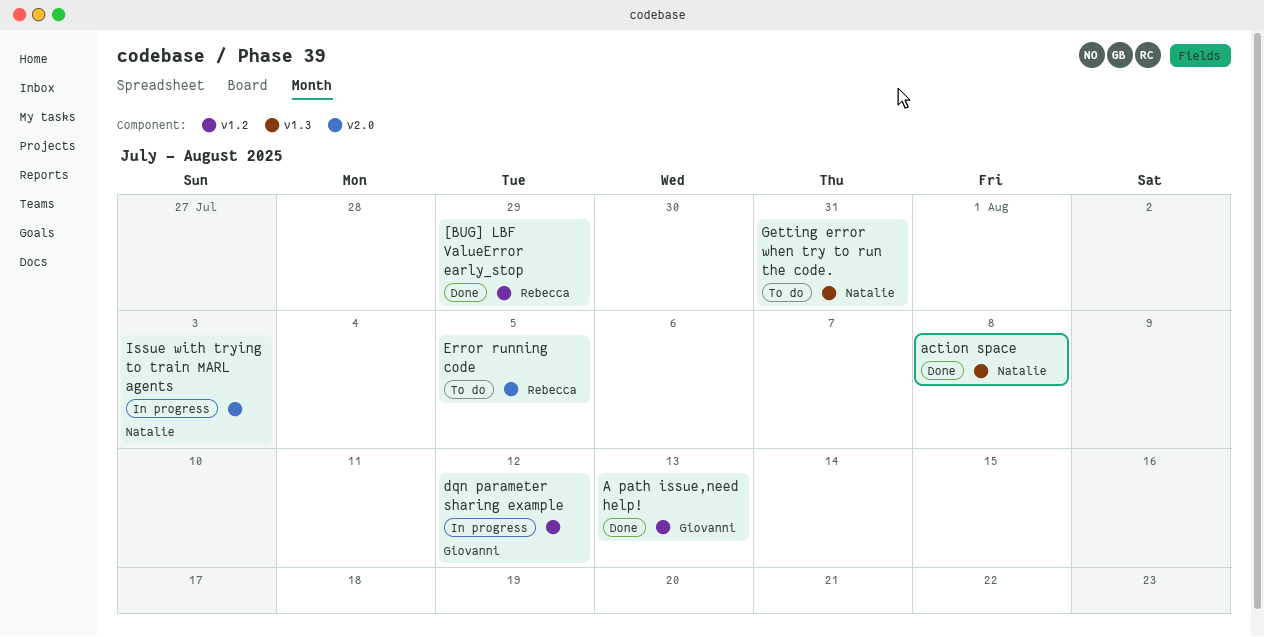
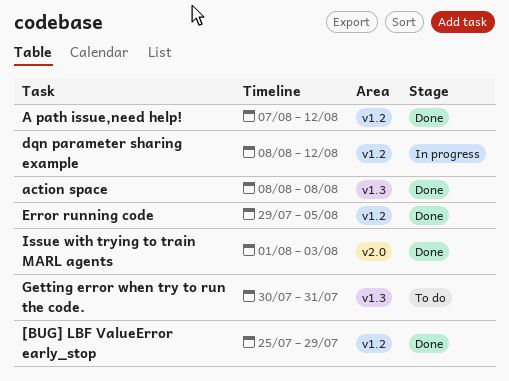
A path issue,need help!, due: Aug 13 -> Aug 12
Error running code, status: To do -> Done
Error running code, label: v2.0 -> v1.2
Issue with trying to train MARL agents, status: In progress -> Done

